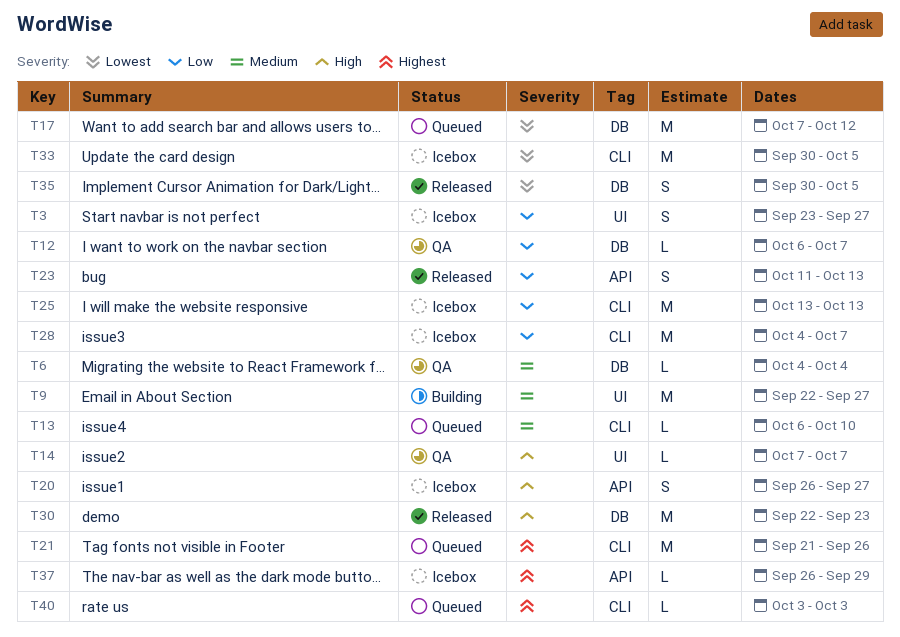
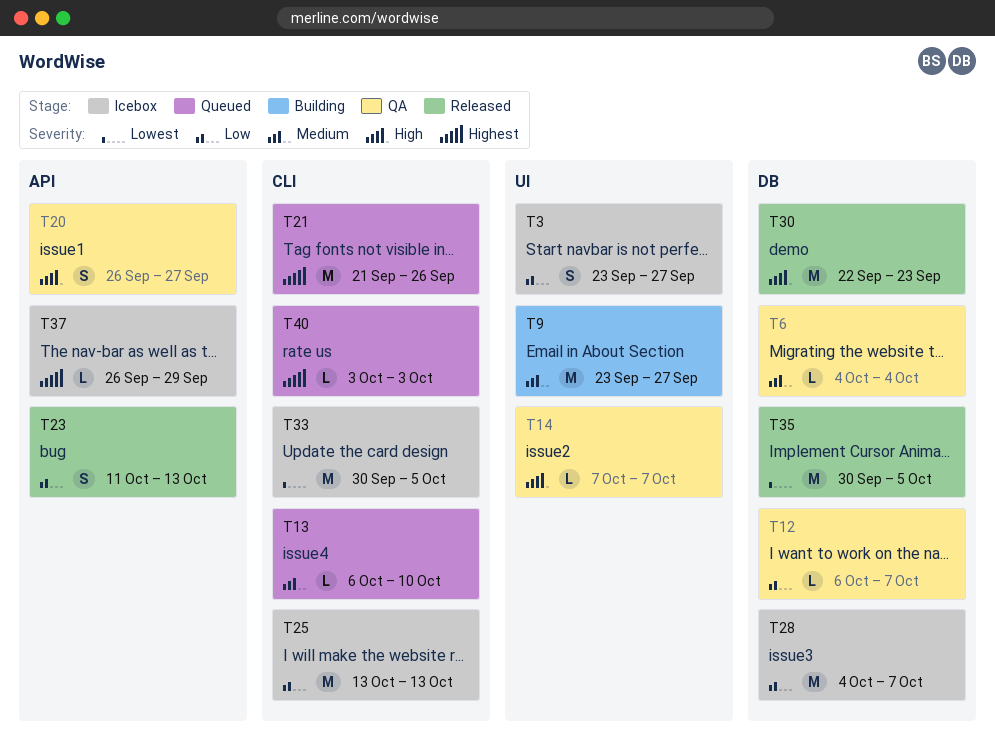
T9, start: Sep 22 -> Sep 23
T17: present -> none
T20, status: Icebox -> QA
T28, label: CLI -> DB
T35, estimate: S -> M

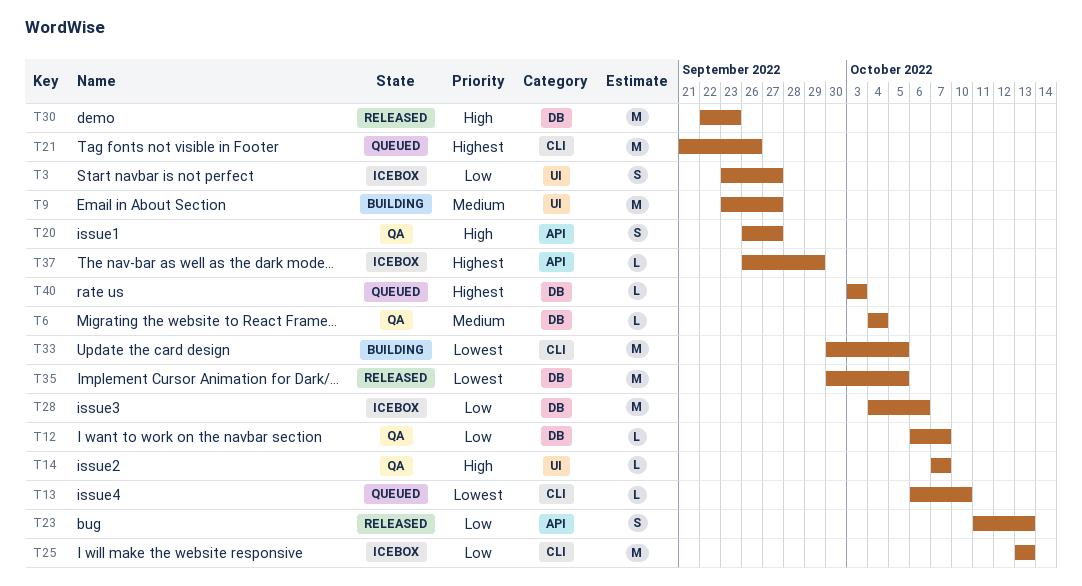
T13, priority: Medium -> Lowest
T28, due: Oct 7 -> Oct 6
T33, status: Icebox -> Building
T40, label: CLI -> DB

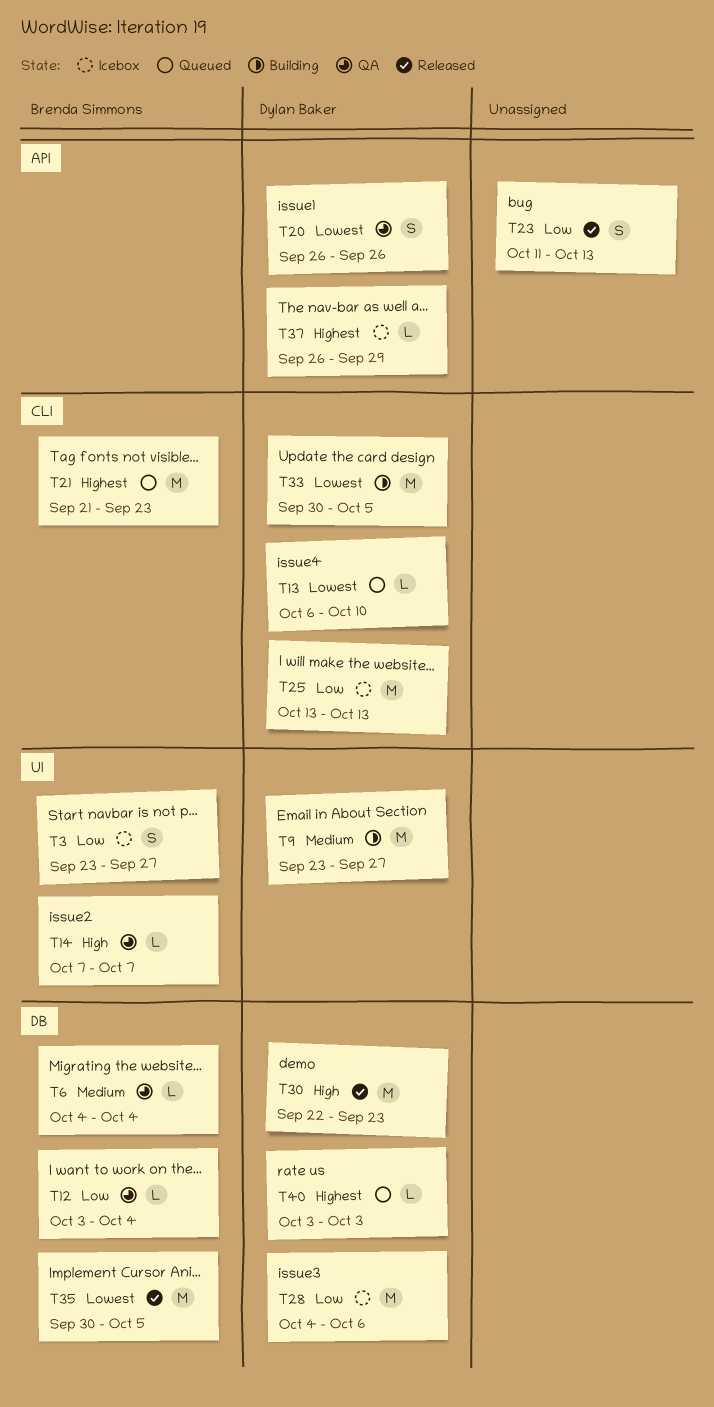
T12, start: Oct 6 -> Oct 3
T12, due: Oct 7 -> Oct 4
T20, priority: High -> Lowest
T20, due: Sep 27 -> Sep 26
T21, due: Sep 26 -> Sep 23

